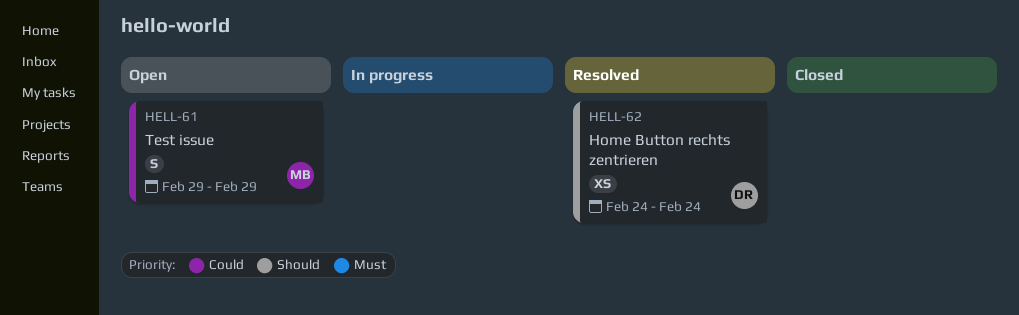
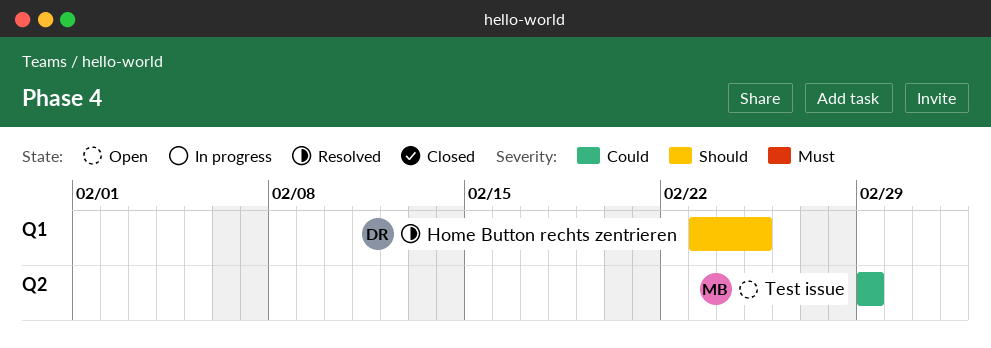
Home Button rechts zentrieren, start: Feb 24 -> Feb 23
Home Button rechts zentrieren, due: Feb 24 -> Feb 25

